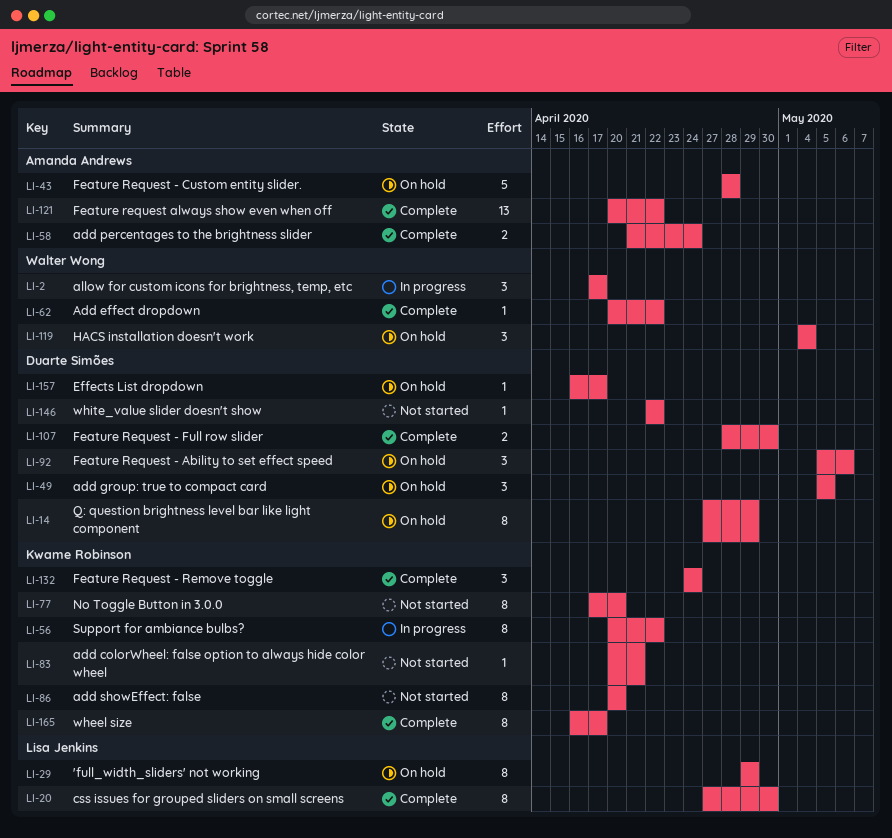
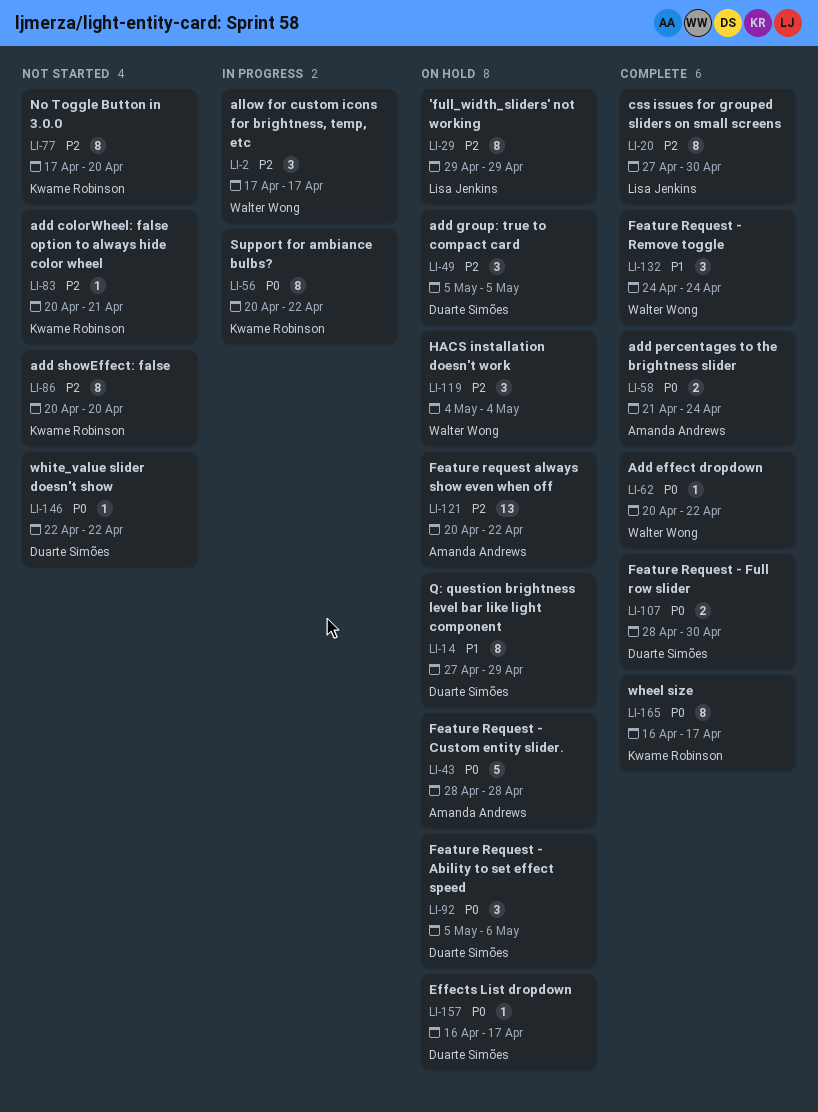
LI-121, status: Complete -> On hold
LI-132, owner: Kwame Robinson -> Walter Wong

